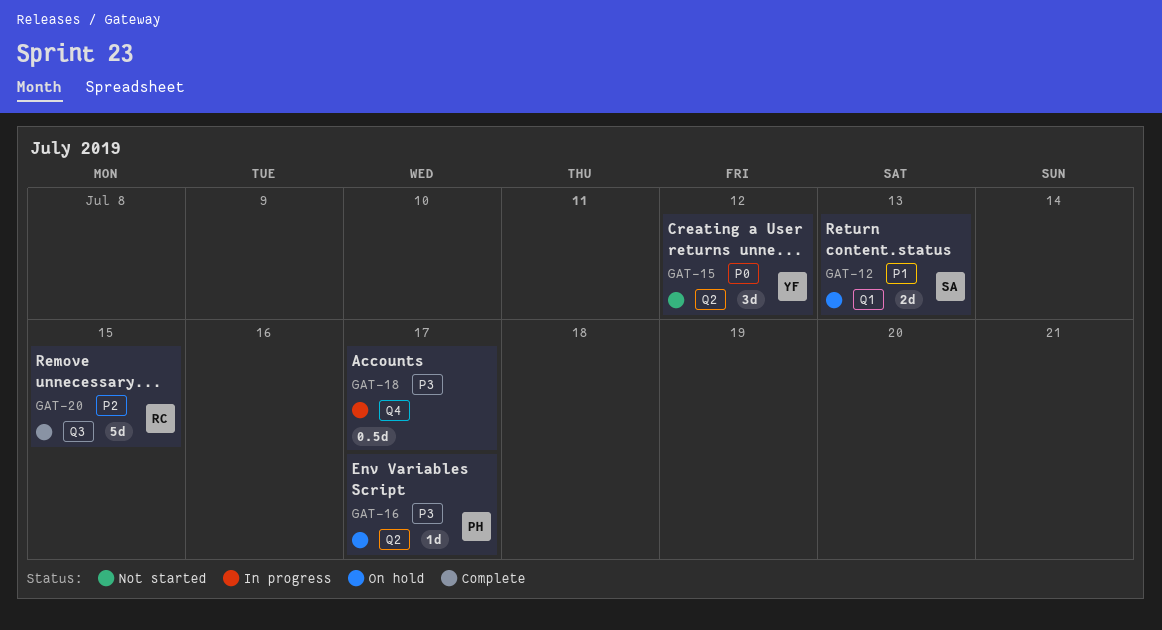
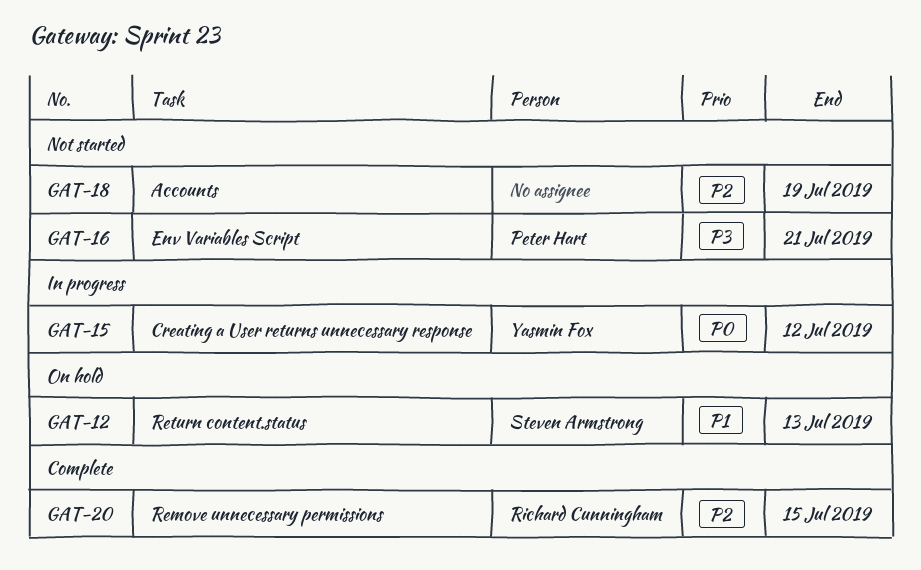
GAT-15, status: Not started -> In progress
GAT-16, status: On hold -> Not started
GAT-16, due: Jul 17 -> Jul 21
GAT-18, status: In progress -> Not started
GAT-18, priority: P3 -> P2
GAT-18, due: Jul 17 -> Jul 19

